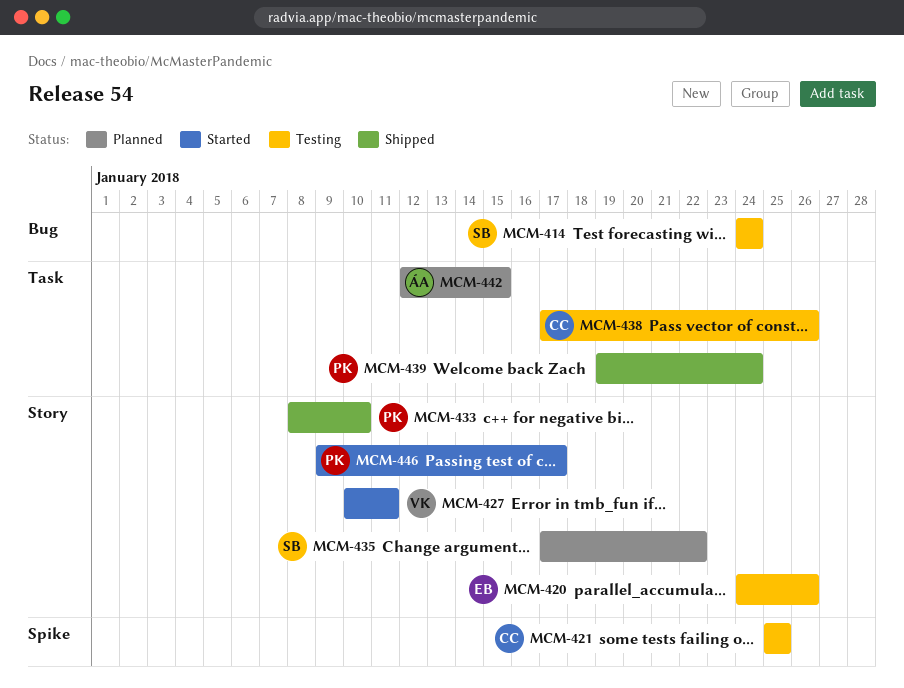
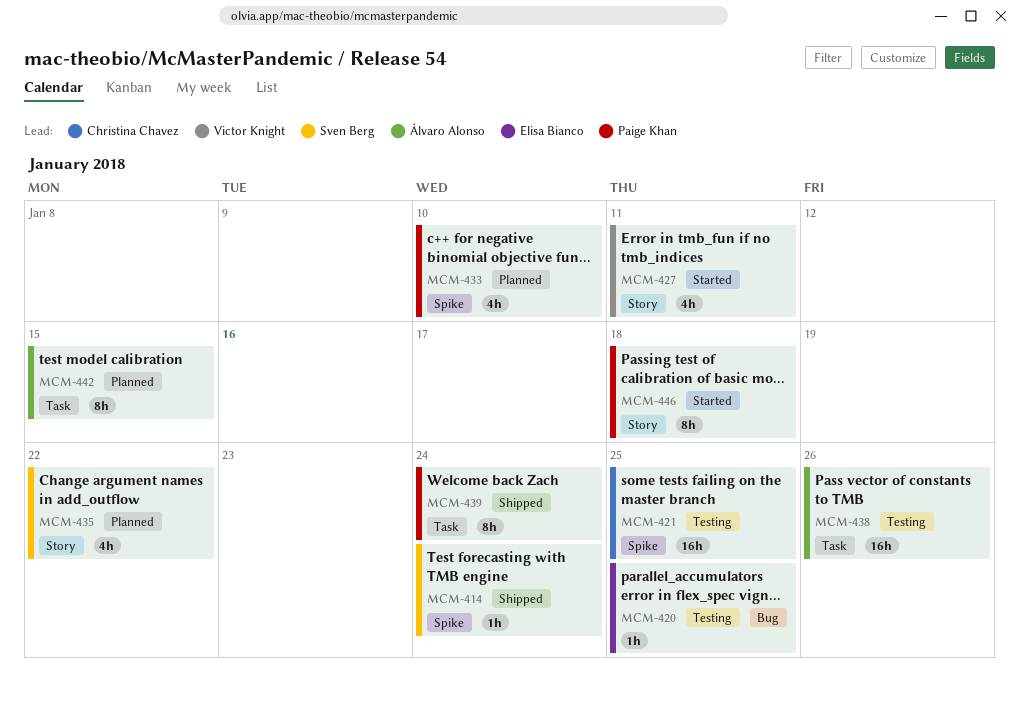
MCM-414, status: Testing -> Shipped
MCM-414, label: Bug -> Spike
MCM-420, label: Story -> Bug
MCM-420, due: Jan 26 -> Jan 25
MCM-433, status: Shipped -> Planned
MCM-433, label: Story -> Spike
MCM-438, owner: Christina Chavez -> Álvaro Alonso
MCM-446, due: Jan 17 -> Jan 18

